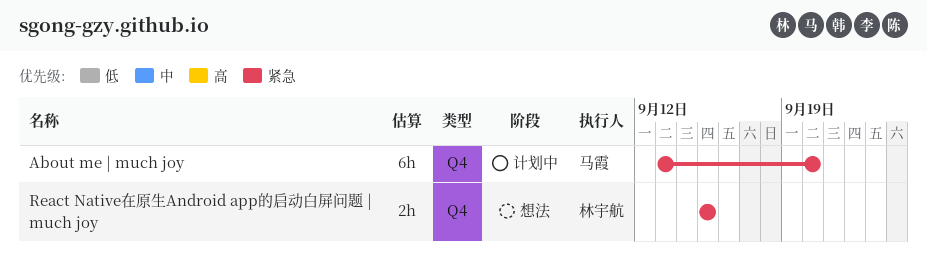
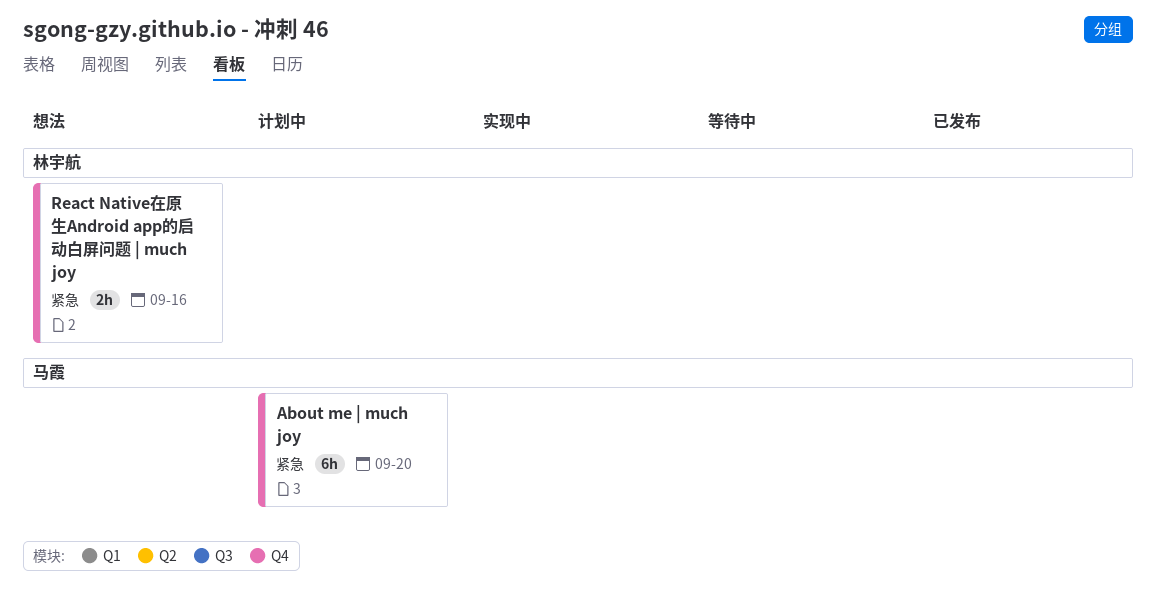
React Native在原生Android app的启动白屏问题 | much joy, due: Sep 15 -> Sep 16

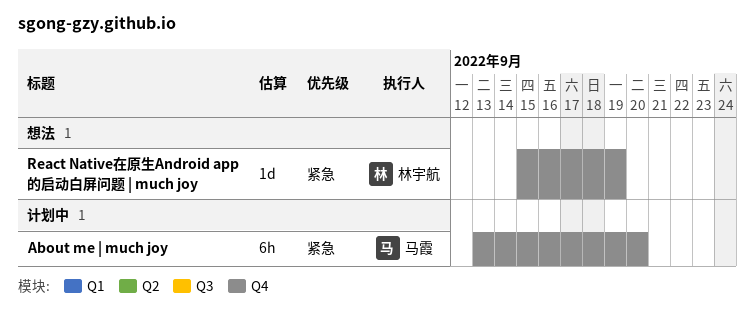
React Native在原生Android app的启动白屏问题 | much joy, estimate: 2h -> 1d
React Native在原生Android app的启动白屏问题 | much joy, due: Sep 16 -> Sep 19

